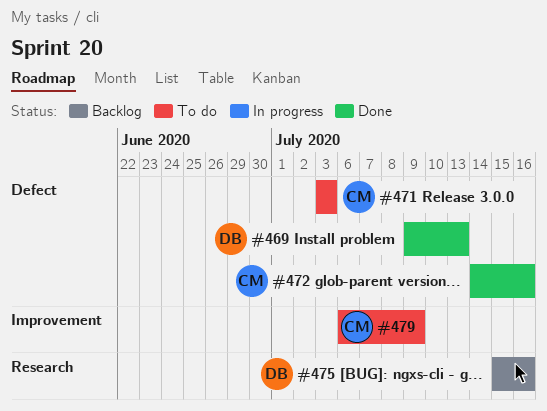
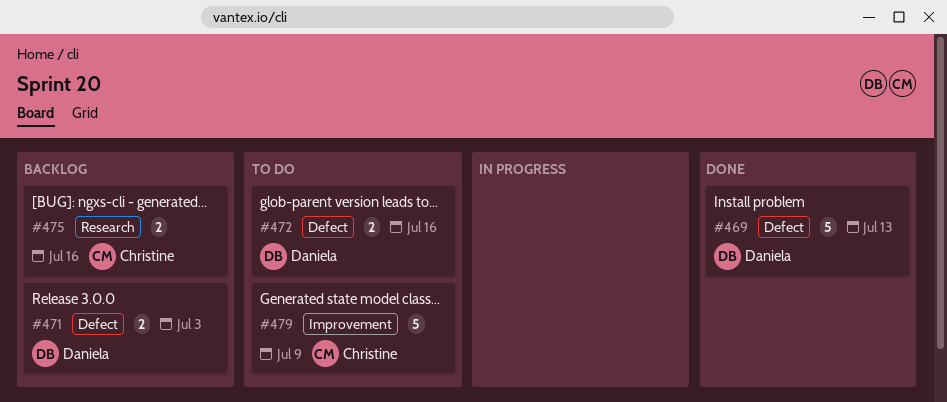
#471, status: To do -> Backlog
#471, owner: Christine -> Daniela
#472, status: Done -> To do
#472, owner: Christine -> Daniela
#475, owner: Daniela -> Christine

